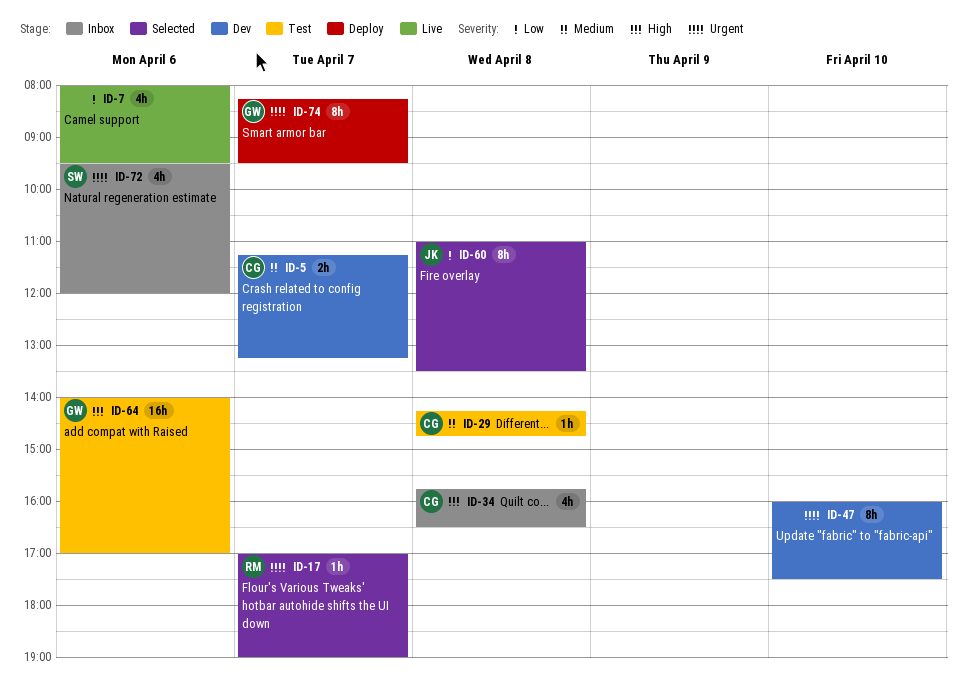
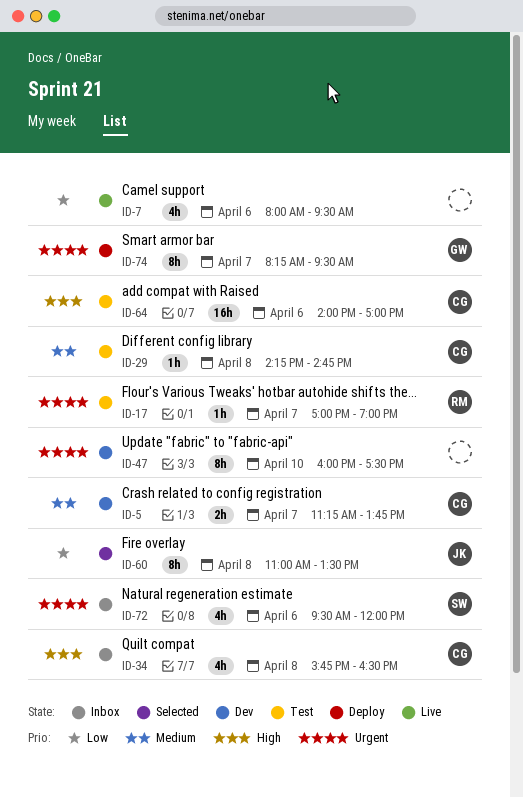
ID-5, ends: 13:15 -> 13:45
ID-17, status: Selected -> Test
ID-64, owner: GW -> CG

